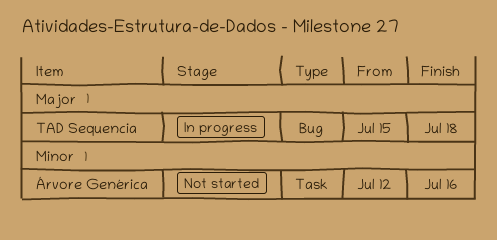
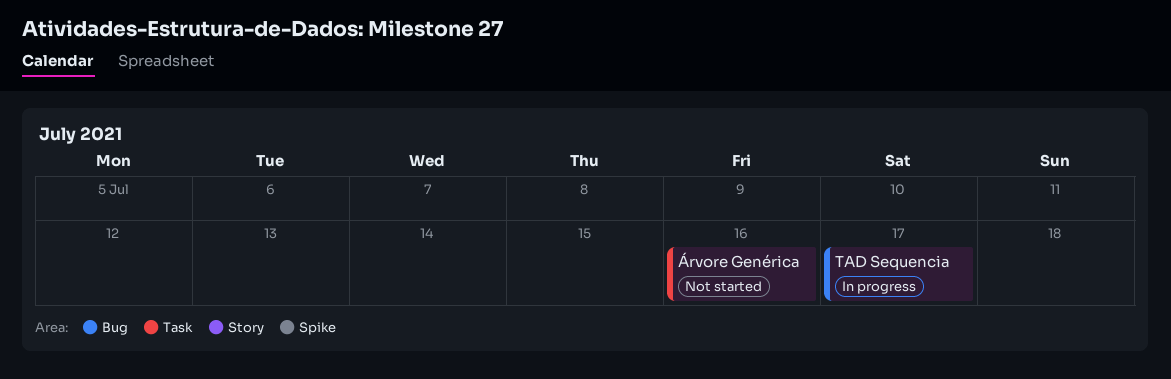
TAD Sequencia, due: Jul 18 -> Jul 17

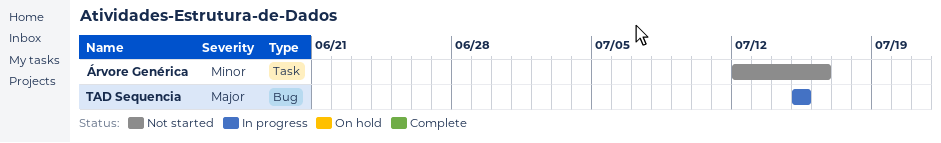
TAD Sequencia, due: Jul 17 -> Jul 15

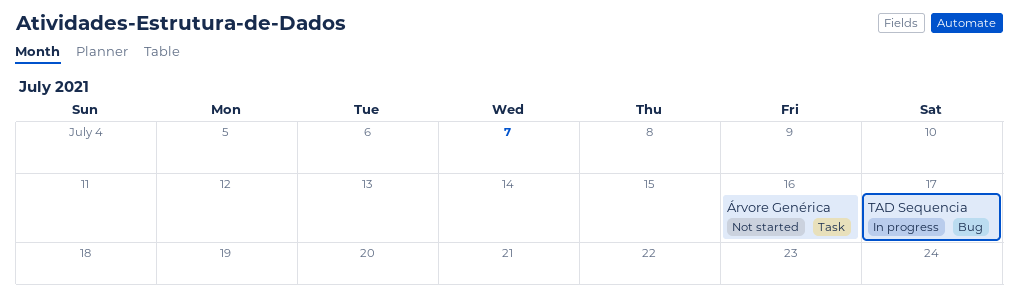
TAD Sequencia, due: Jul 15 -> Jul 17

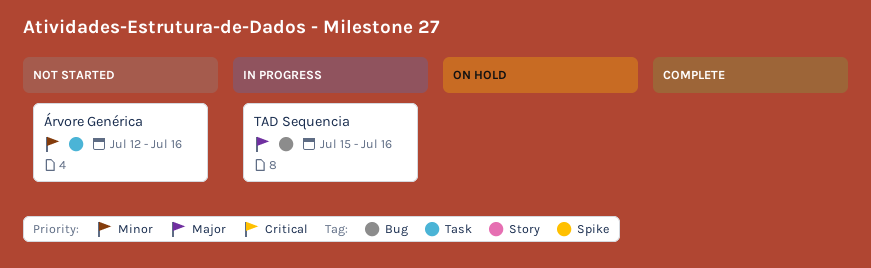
TAD Sequencia, due: Jul 17 -> Jul 16

